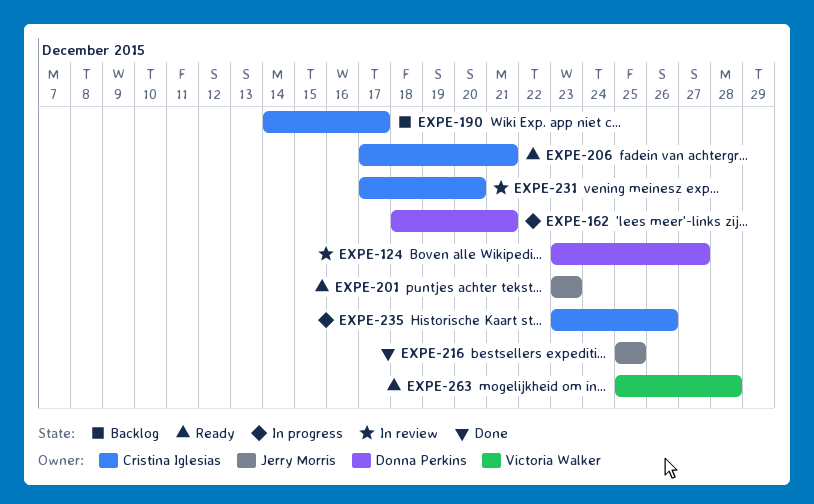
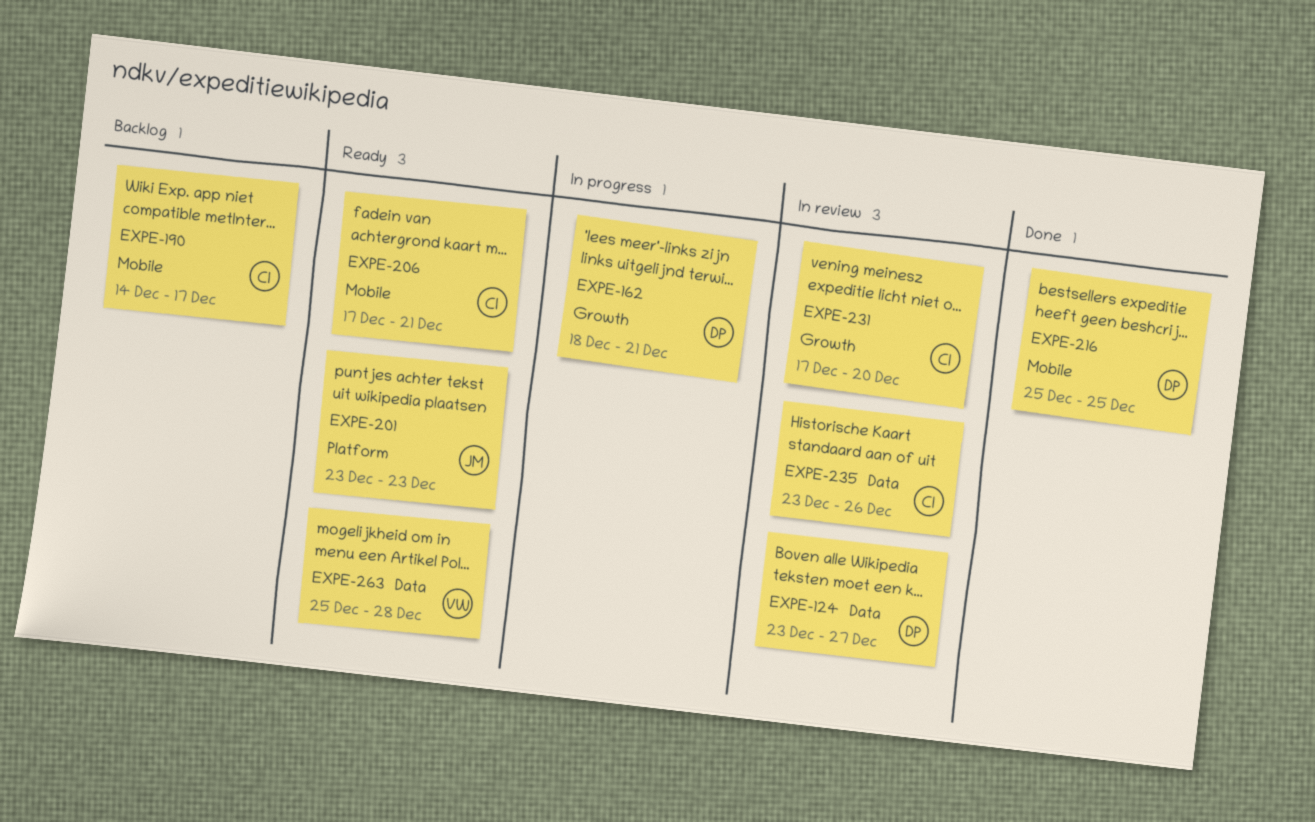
EXPE-216, owner: Jerry Morris -> Donna Perkins
EXPE-235, status: In progress -> In review

